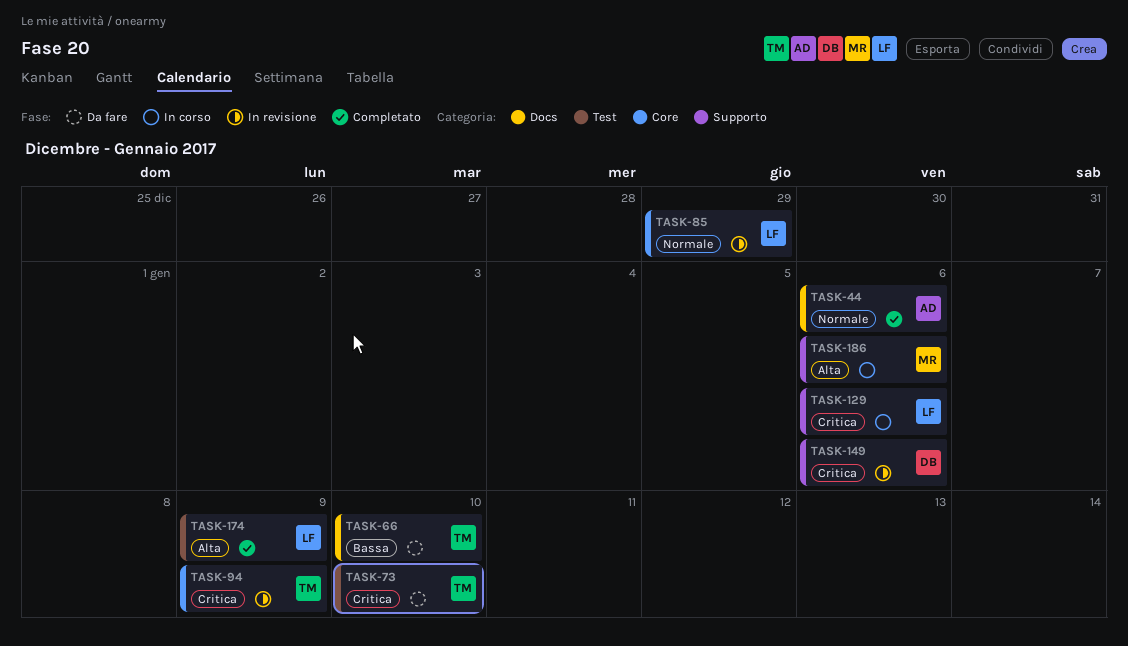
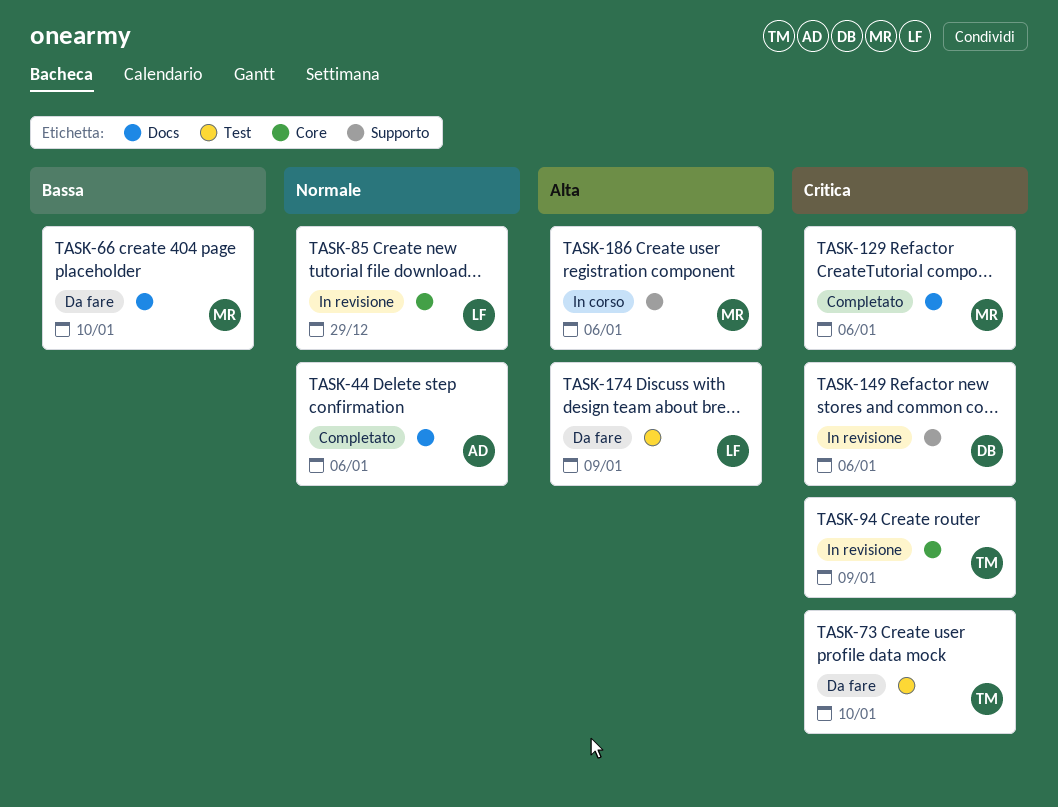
TASK-66, owner: TM -> MR
TASK-129, status: In corso -> Completato
TASK-129, owner: LF -> MR
TASK-129, label: Supporto -> Docs
TASK-174, status: Completato -> Da fare

